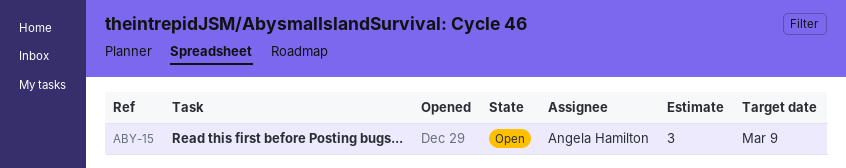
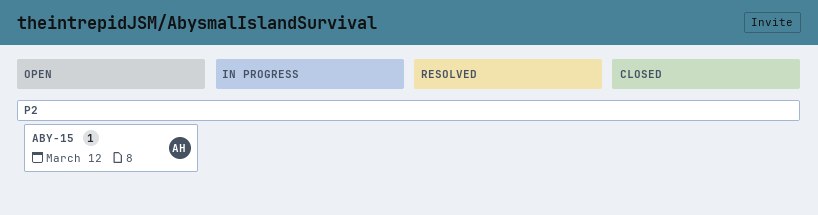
ABY-15, estimate: 3 -> 1
ABY-15, due: Mar 9 -> Mar 12

